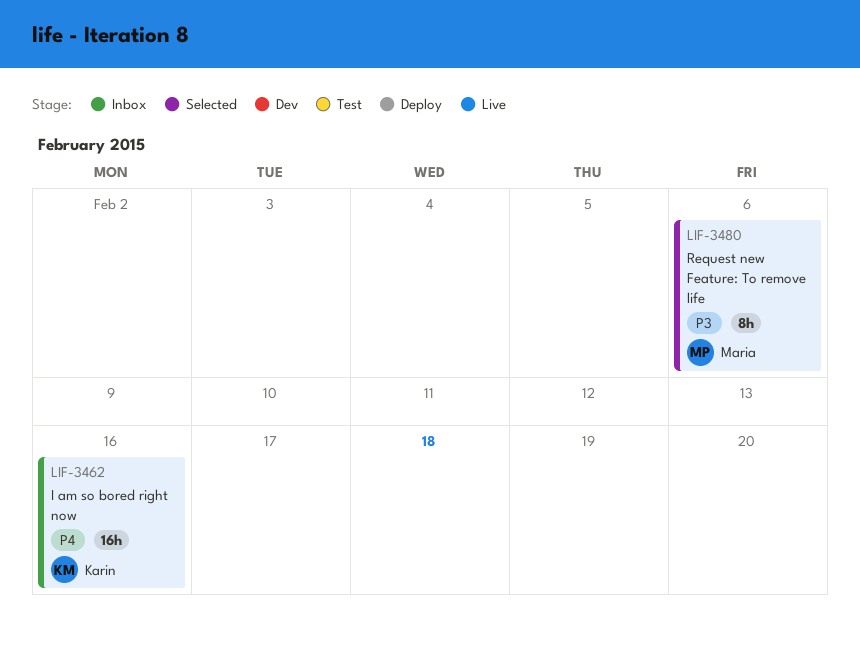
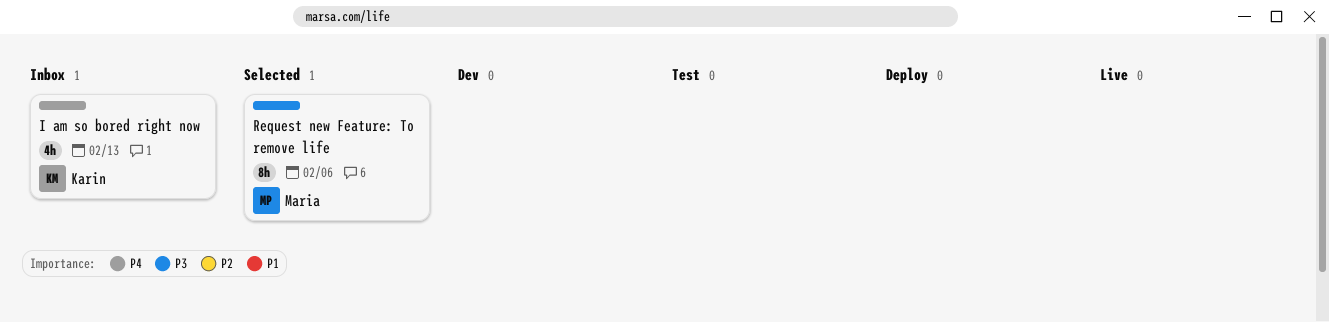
I am so bored right now, estimate: 16h -> 4h
I am so bored right now, due: Feb 16 -> Feb 13

